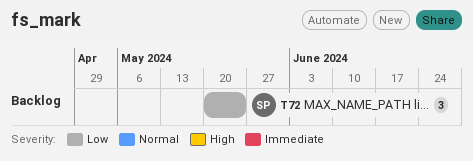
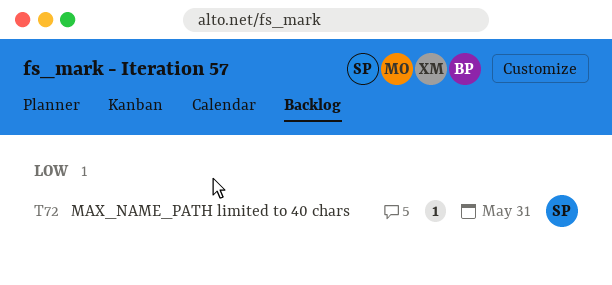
T72, estimate: 3 -> 1
T72, due: May 24 -> May 31

